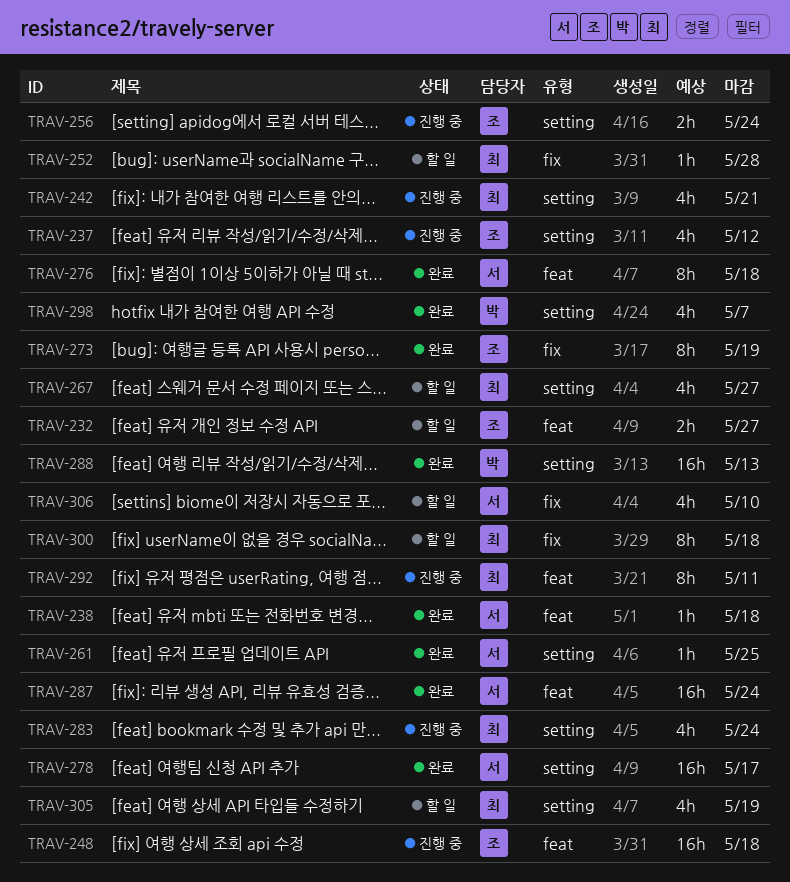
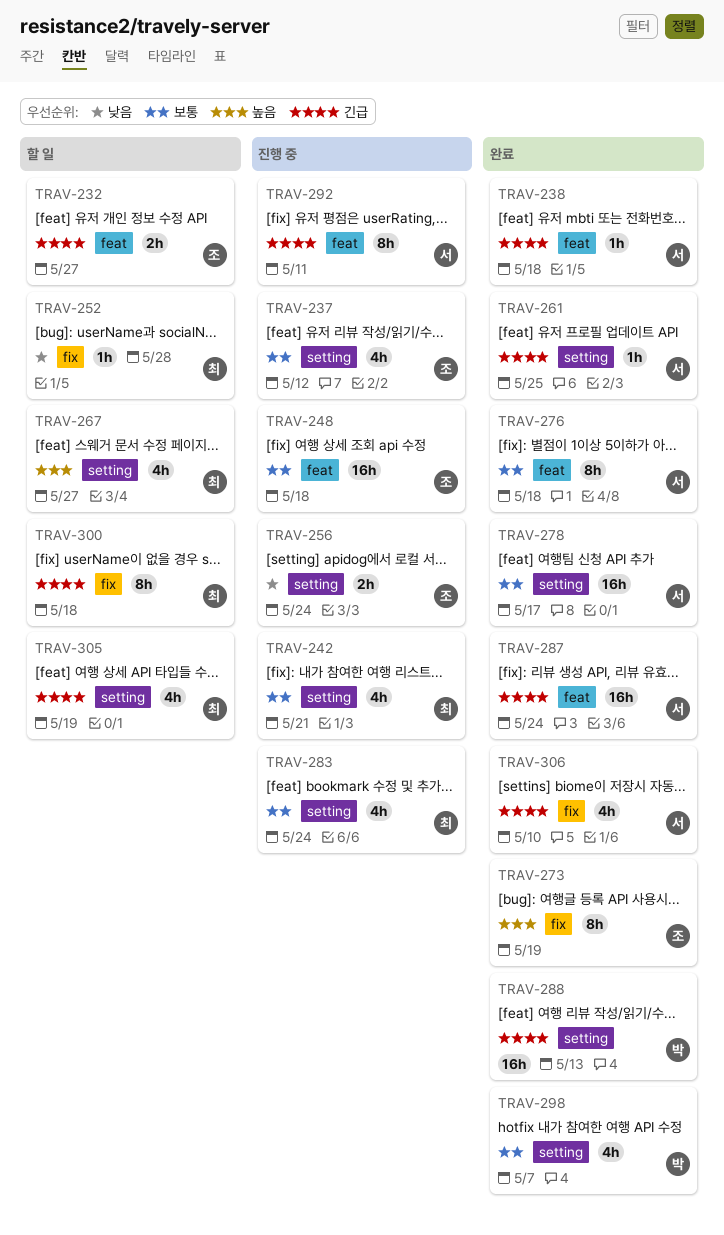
TRAV-292, owner: 최 -> 서
TRAV-306, status: 할 일 -> 완료

